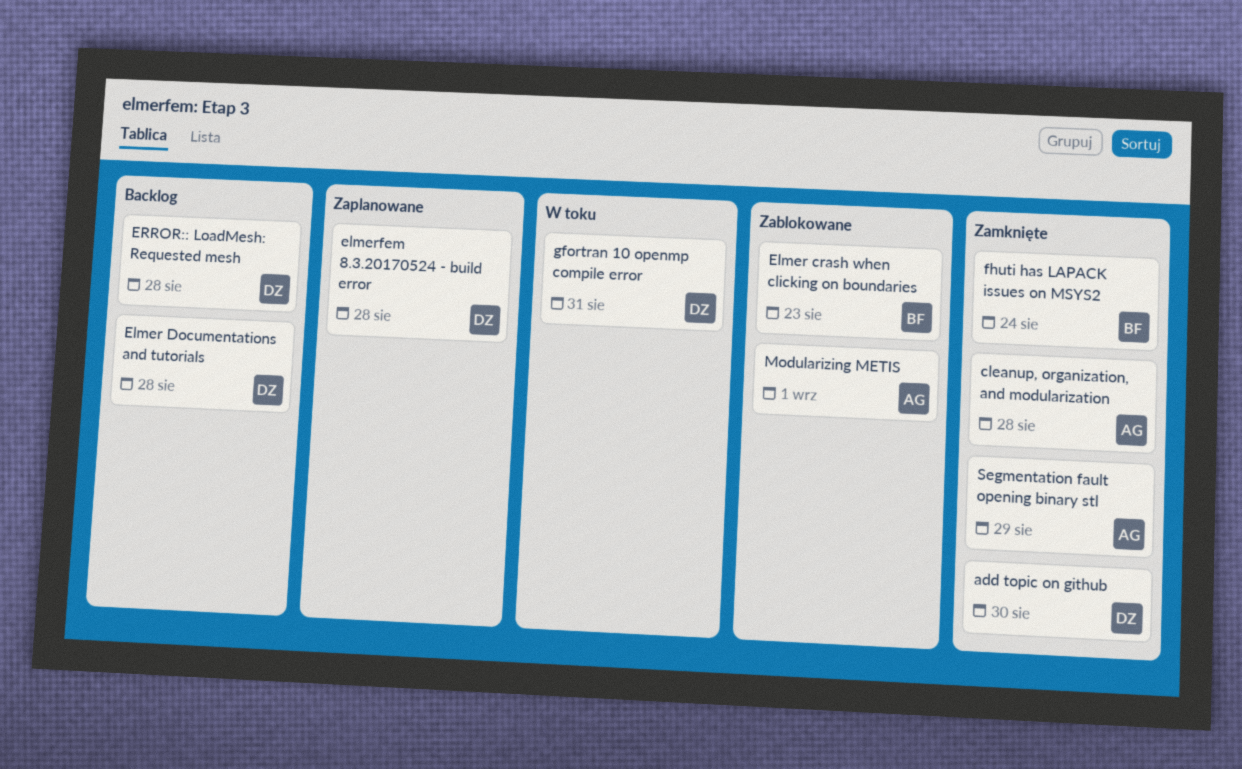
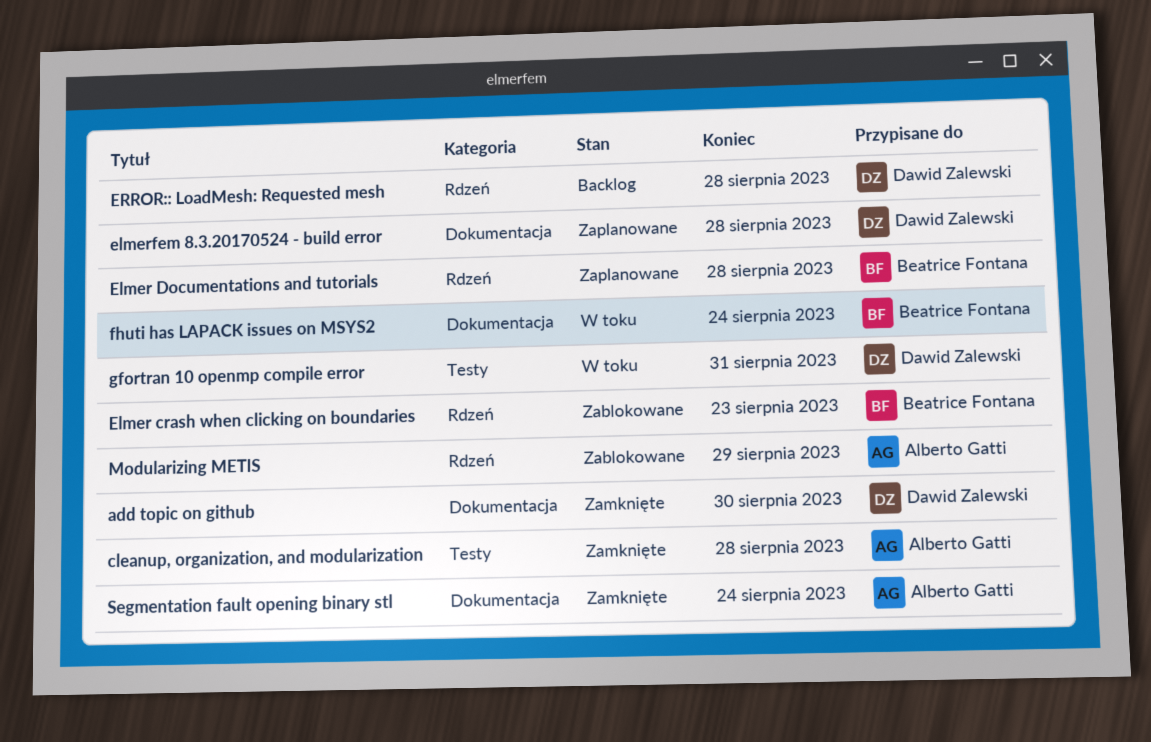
Elmer Documentations and tutorials, status: Backlog -> Zaplanowane
Elmer Documentations and tutorials, owner: Dawid Zalewski -> Beatrice Fontana
fhuti has LAPACK issues on MSYS2, status: Zamknięte -> W toku
Modularizing METIS, due: Sep 1 -> Aug 29
Segmentation fault opening binary stl, due: Aug 29 -> Aug 24

